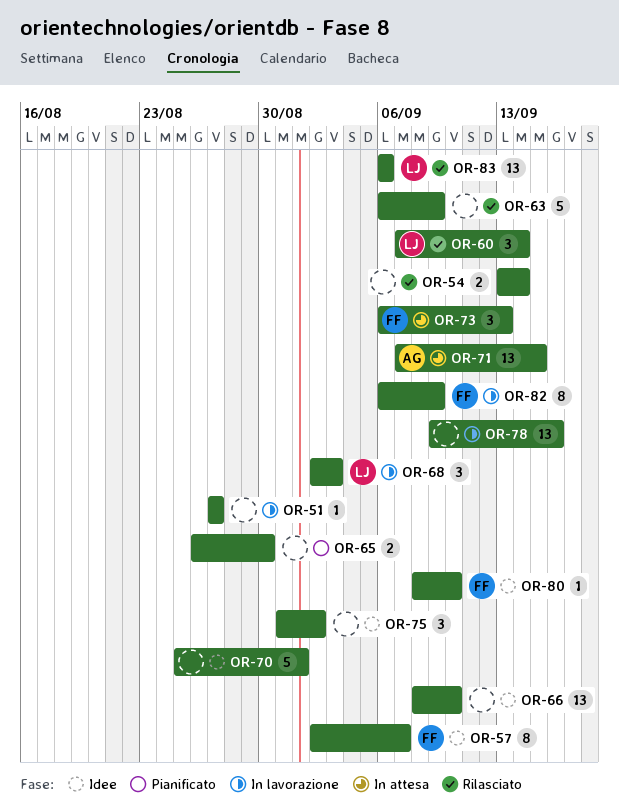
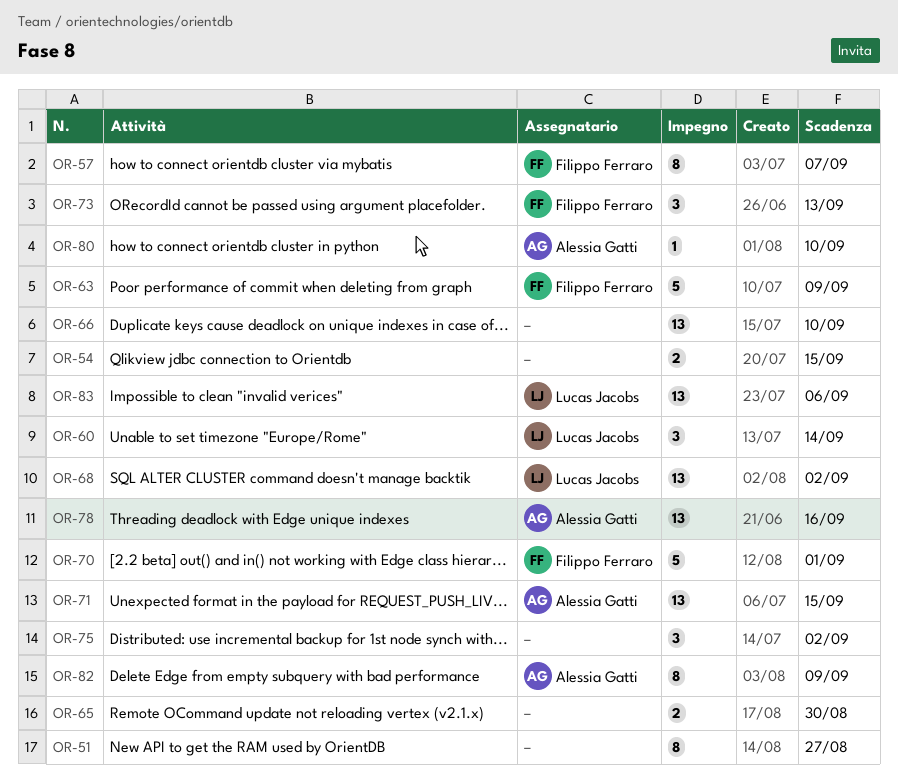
OR-51, estimate: 1 -> 8
OR-54, due: Sep 14 -> Sep 15
OR-63, owner: none -> Filippo Ferraro
OR-68, estimate: 3 -> 13
OR-68, due: Sep 3 -> Sep 2
OR-70, owner: none -> Filippo Ferraro
OR-78, owner: none -> Alessia Gatti
OR-80, owner: Filippo Ferraro -> Alessia Gatti
OR-82, owner: Filippo Ferraro -> Alessia Gatti

